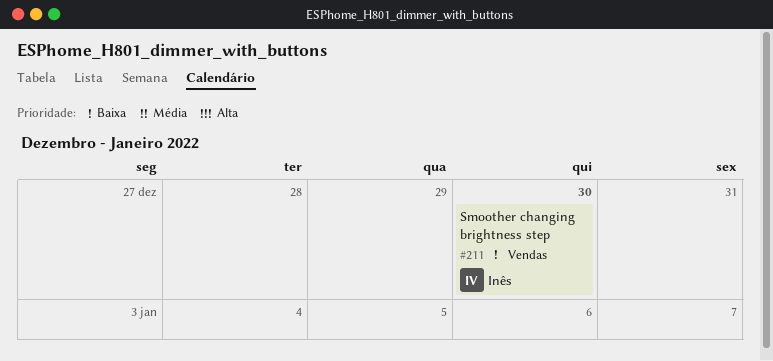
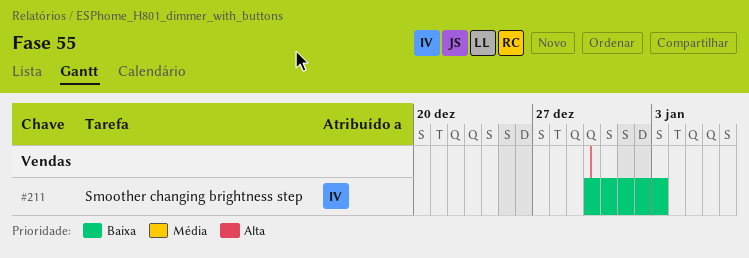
#211, due: Dec 30 -> Jan 3

